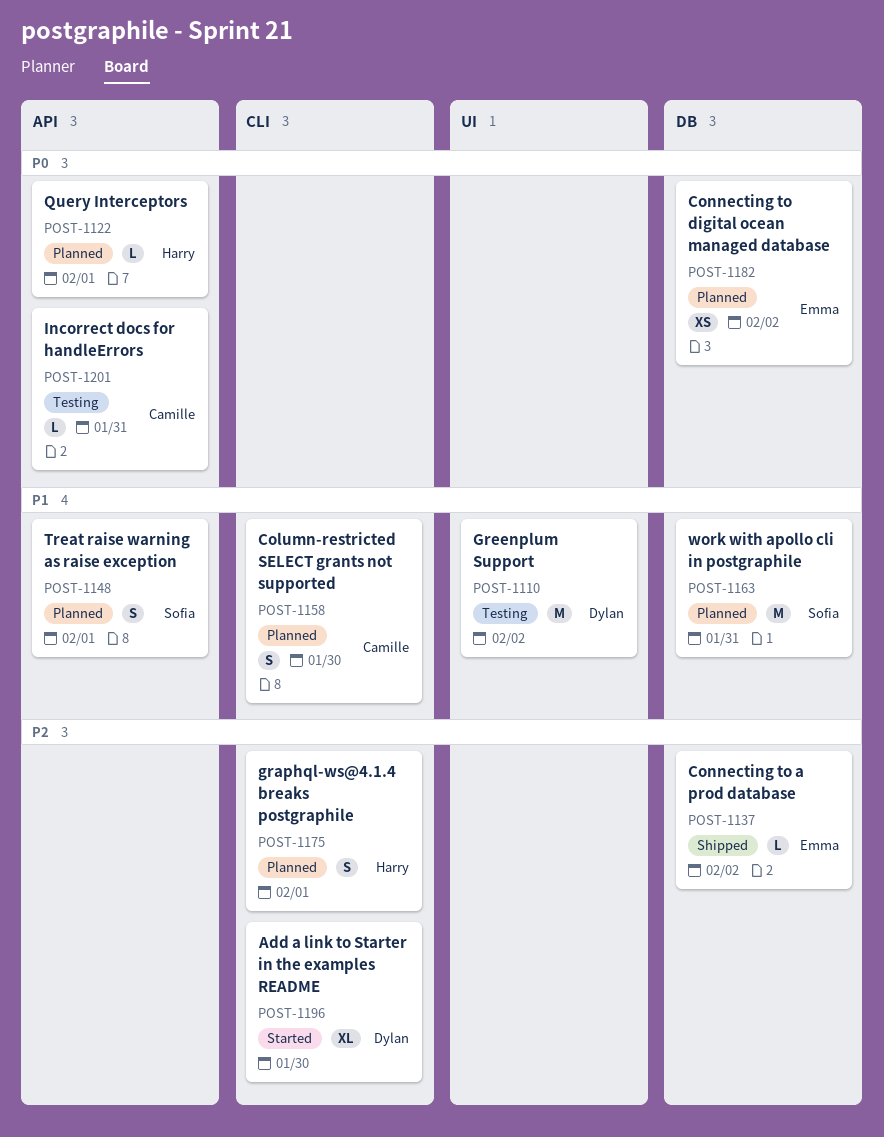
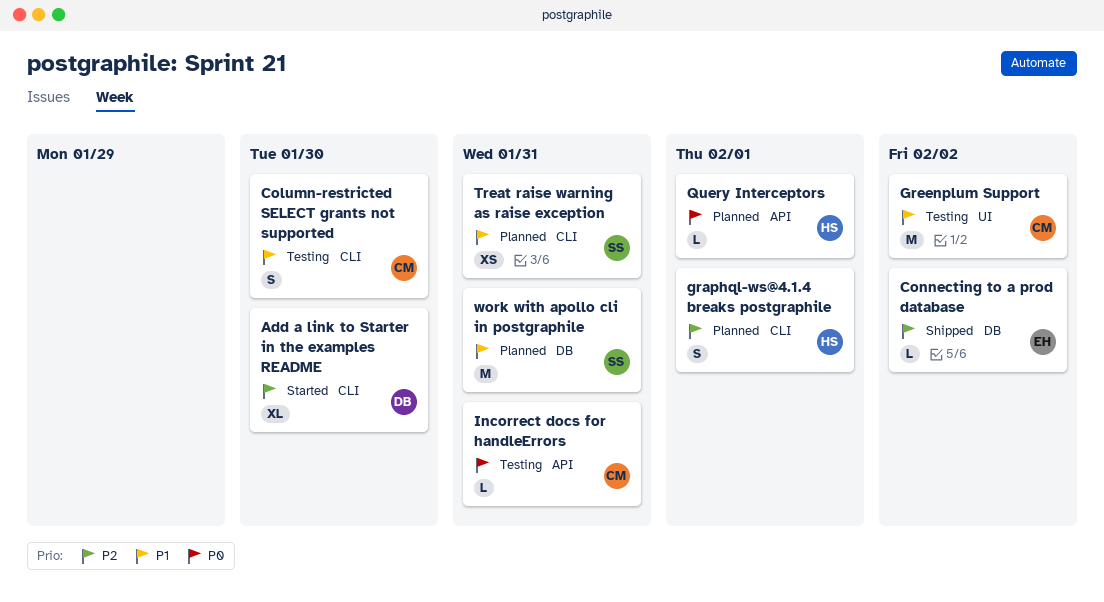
Column-restricted SELECT grants not supported, status: Planned -> Testing
Connecting to digital ocean managed database: present -> none
Greenplum Support, owner: Dylan -> Camille
Treat raise warning as raise exception, label: API -> CLI
Treat raise warning as raise exception, estimate: S -> XS
Treat raise warning as raise exception, due: Feb 1 -> Jan 31

